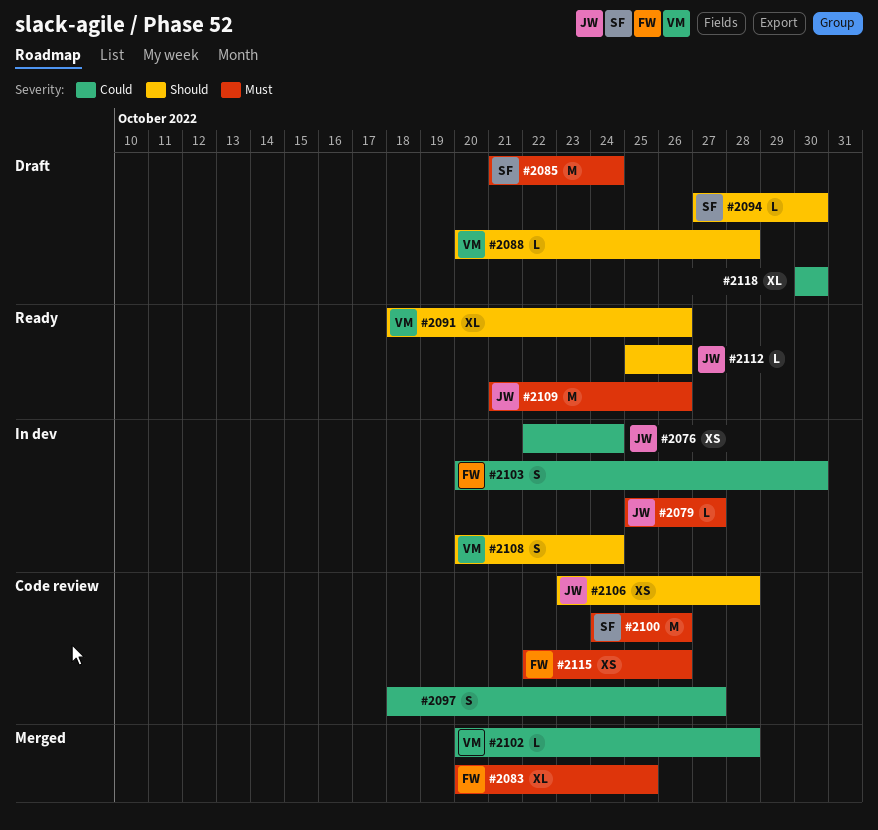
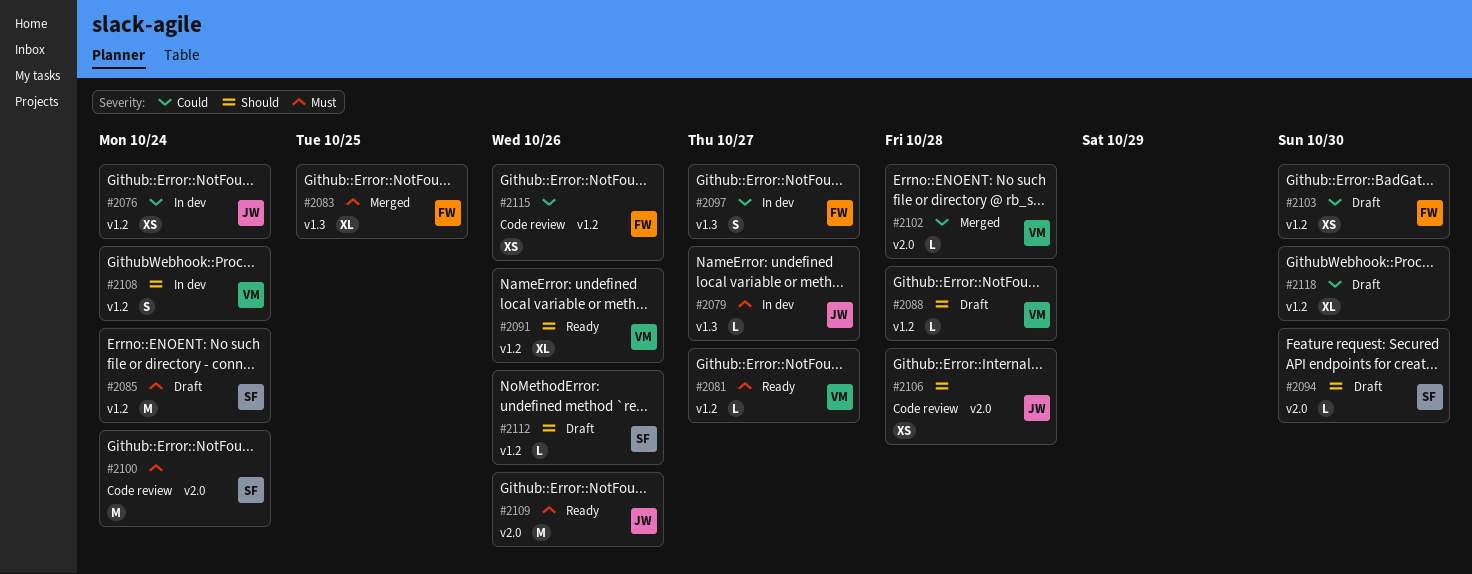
#2081: none -> present
#2097, status: Code review -> In dev
#2097, owner: none -> FW
#2100, due: Oct 26 -> Oct 24
#2103, status: In dev -> Draft
#2103, estimate: S -> XS
#2112, status: Ready -> Draft
#2112, owner: JW -> SF
#2115, priority: Must -> Could

